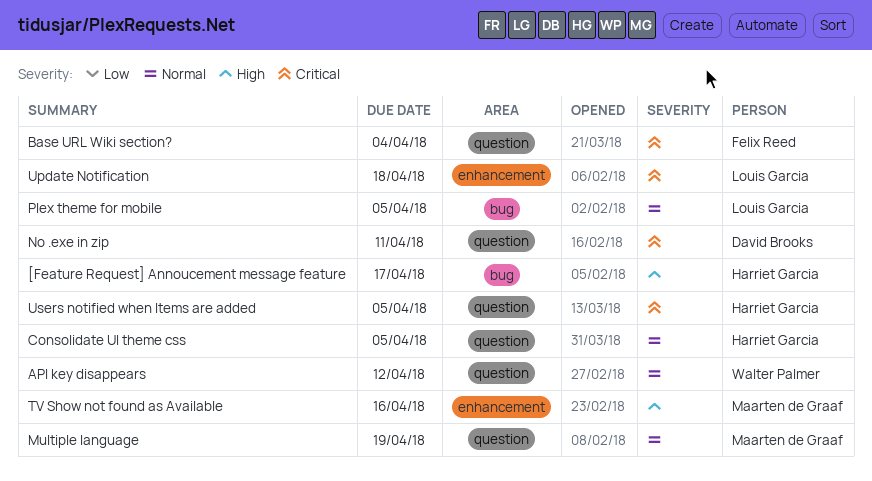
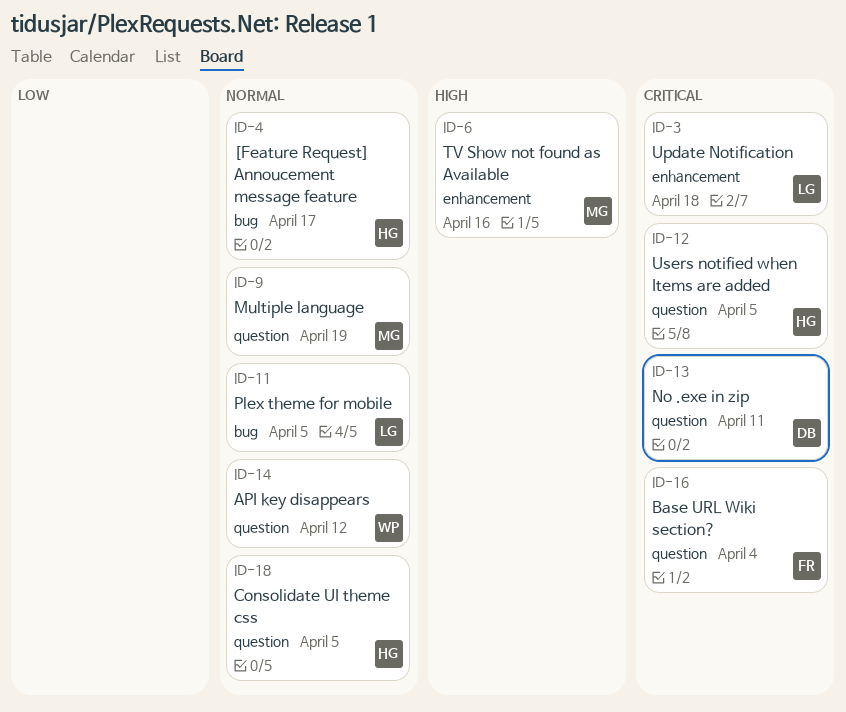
[Feature Request] Annoucement message feature, priority: High -> Normal

